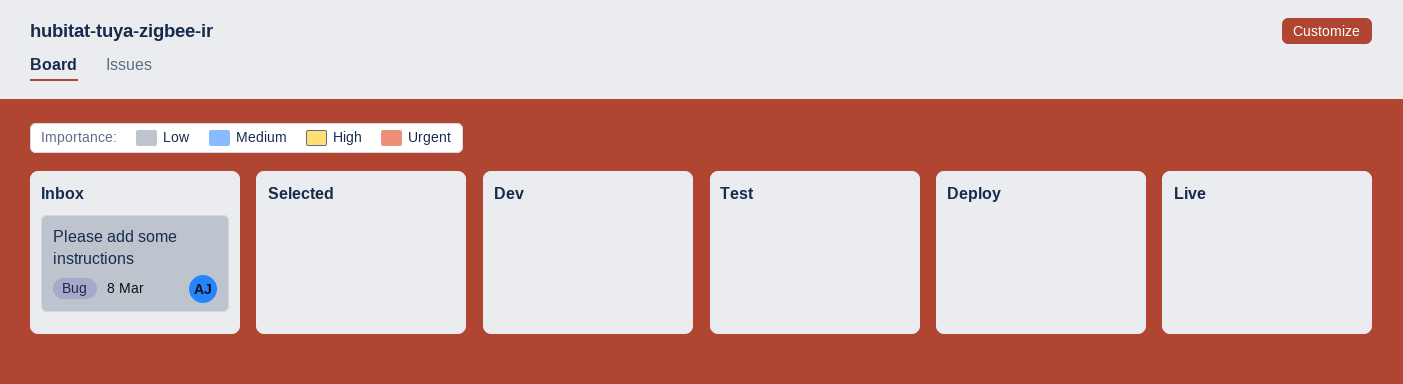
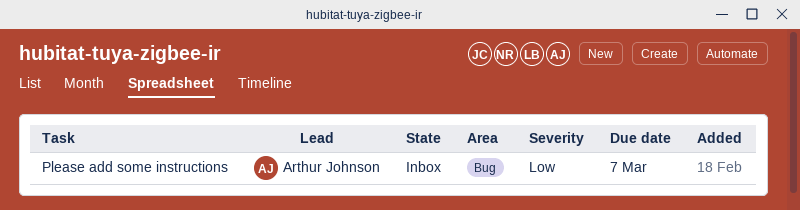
Please add some instructions, due: Mar 8 -> Mar 7

